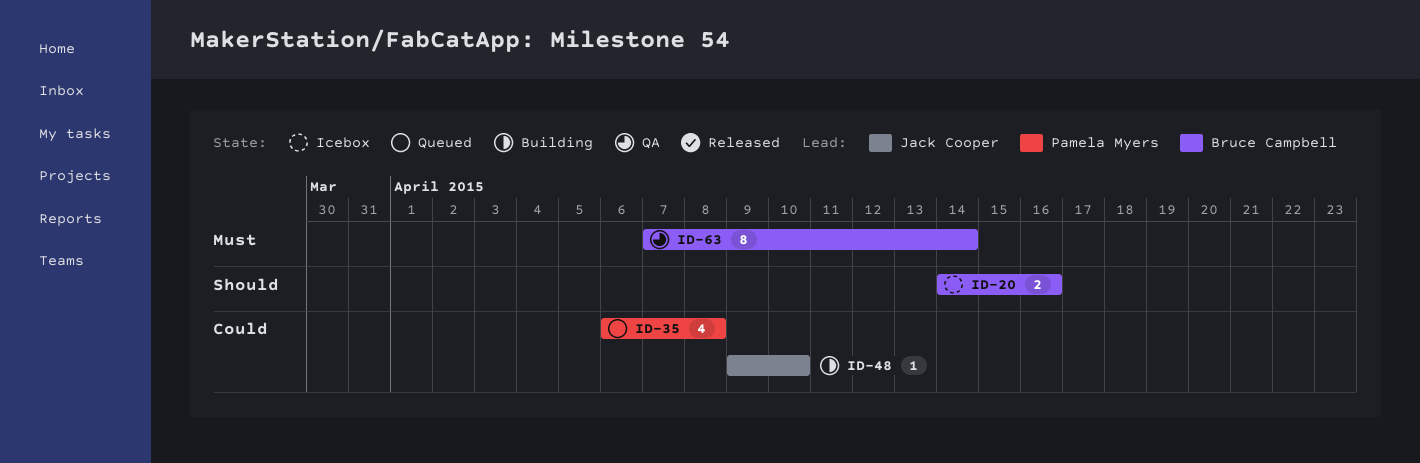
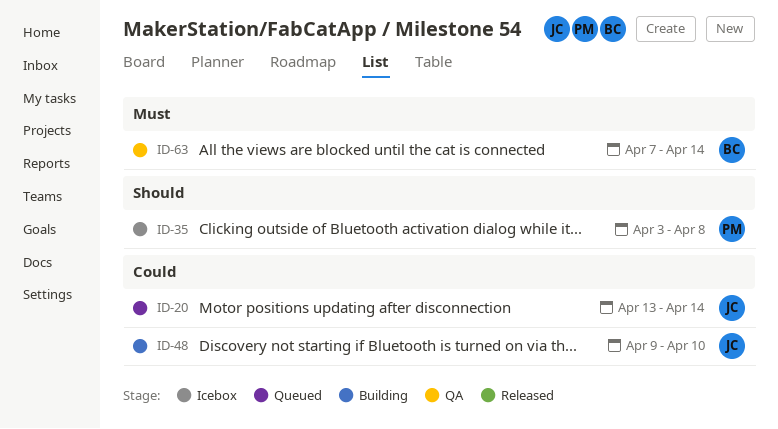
ID-20, status: Icebox -> Queued
ID-20, owner: Bruce Campbell -> Jack Cooper
ID-20, priority: Should -> Could
ID-20, start: Apr 14 -> Apr 13
ID-20, due: Apr 16 -> Apr 14
ID-35, status: Queued -> Icebox
ID-35, priority: Could -> Should
ID-35, start: Apr 6 -> Apr 3

